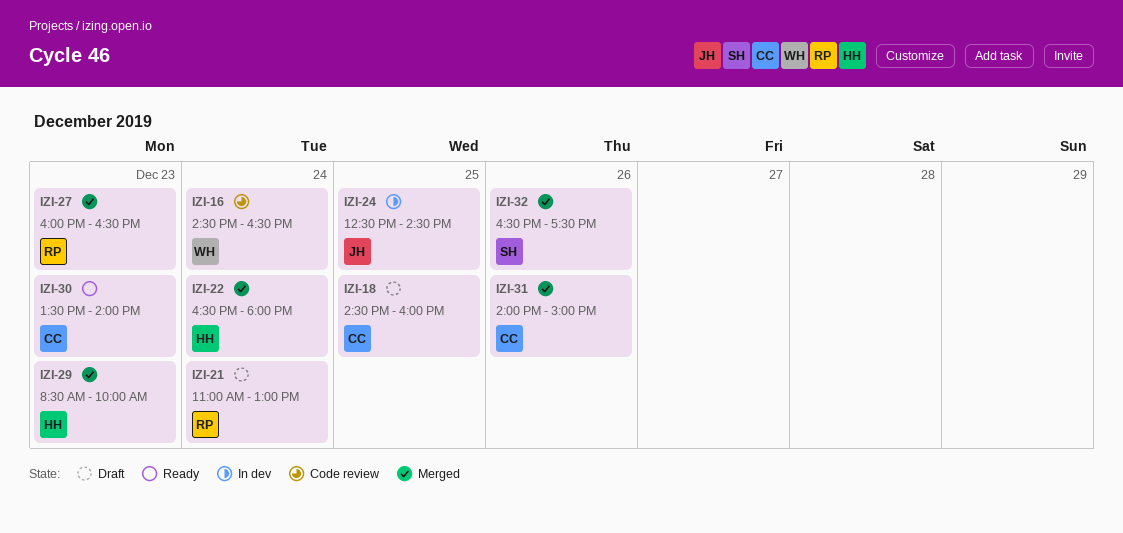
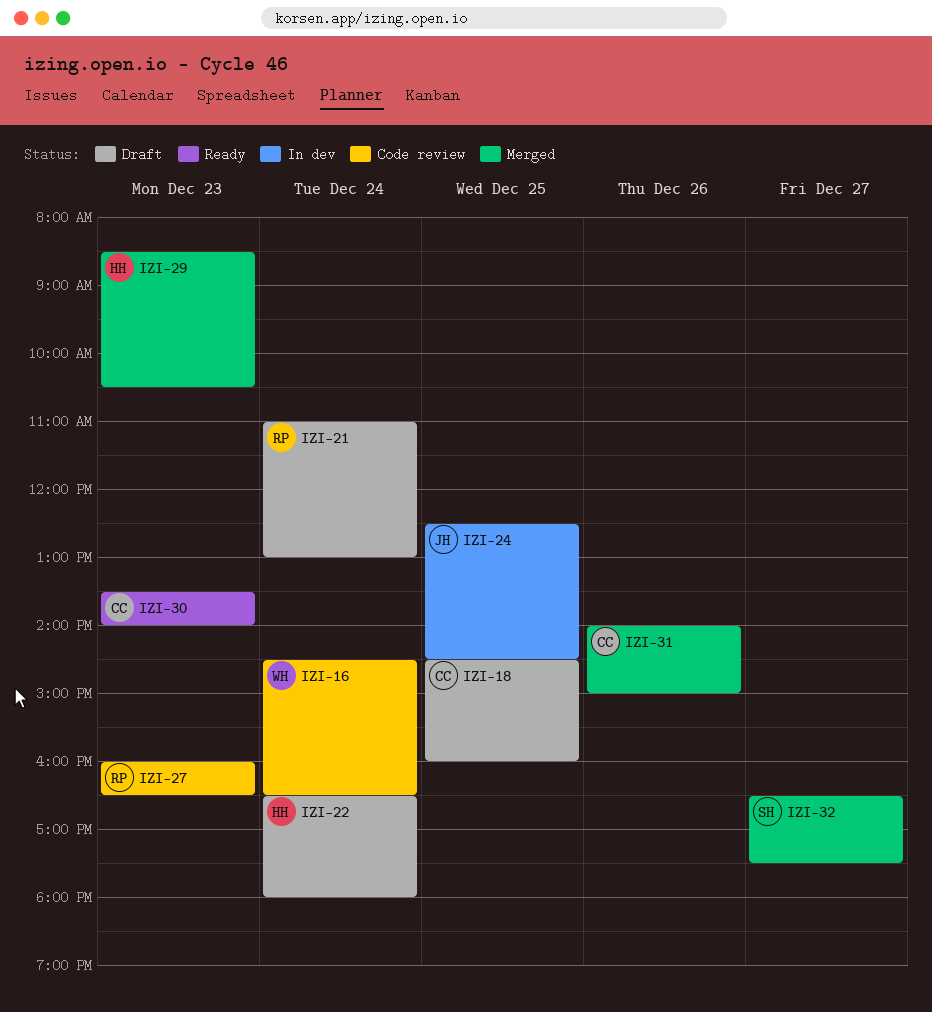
IZI-22, status: Merged -> Draft
IZI-27, status: Merged -> Code review
IZI-29, ends: 10:00 -> 10:30
IZI-32, day: Dec 26 -> Dec 27

